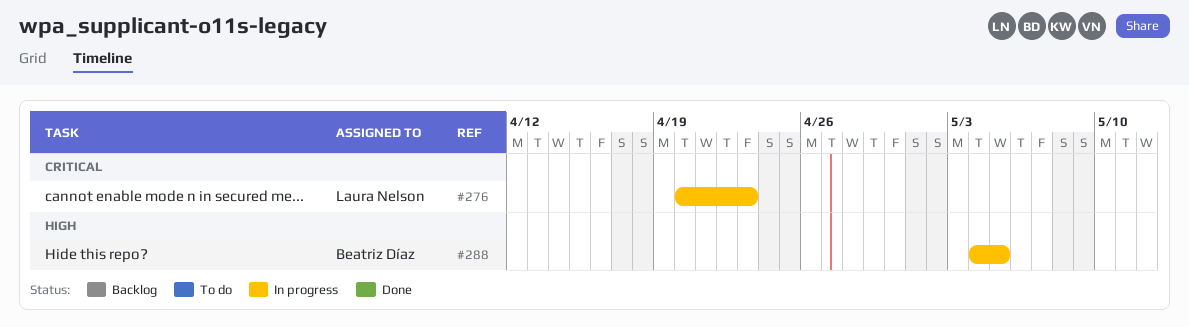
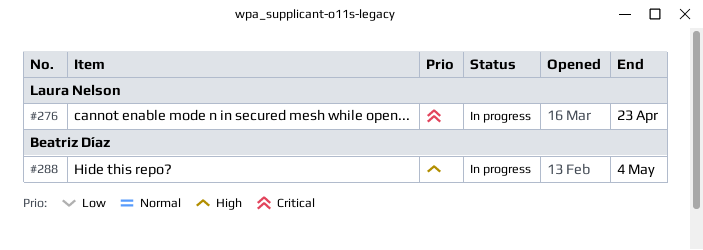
#288, due: May 5 -> May 4

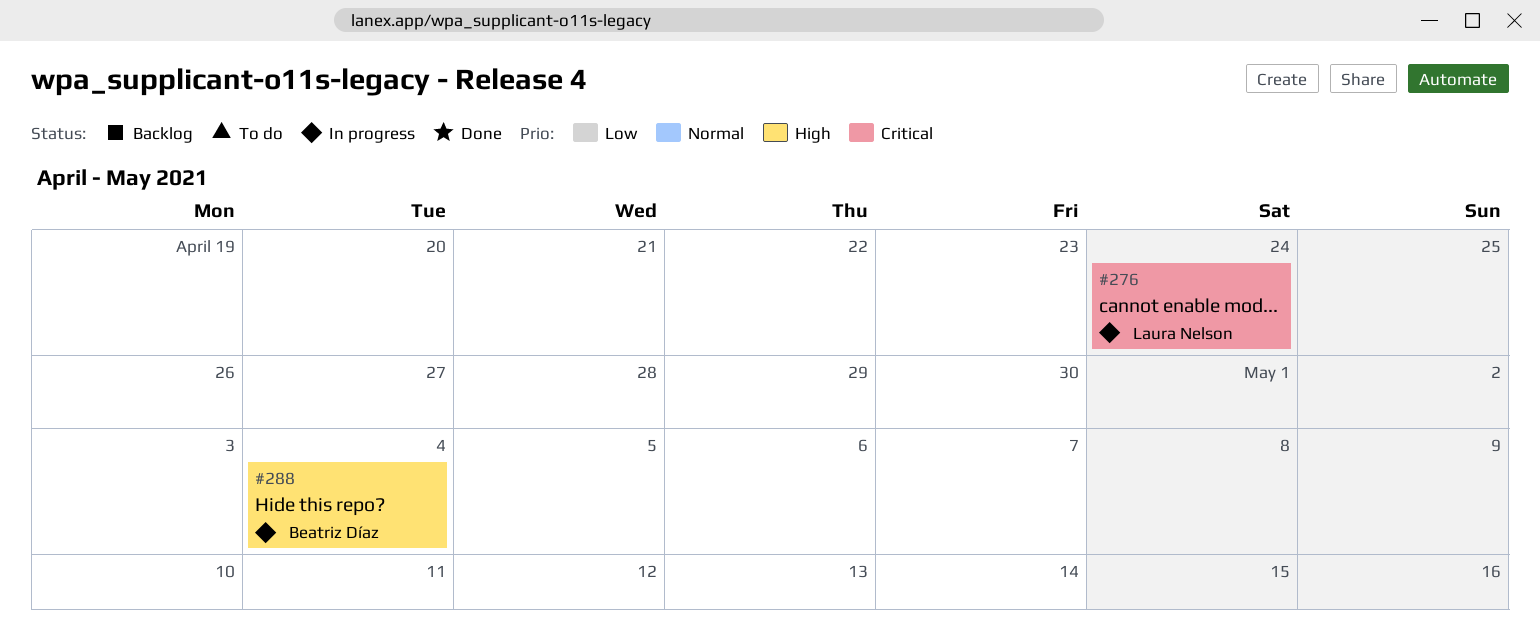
#276, due: Apr 23 -> Apr 24

